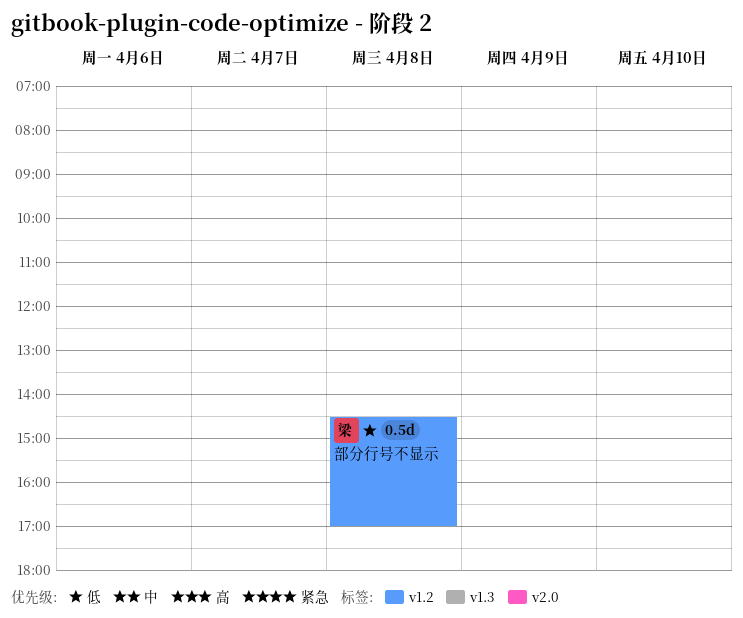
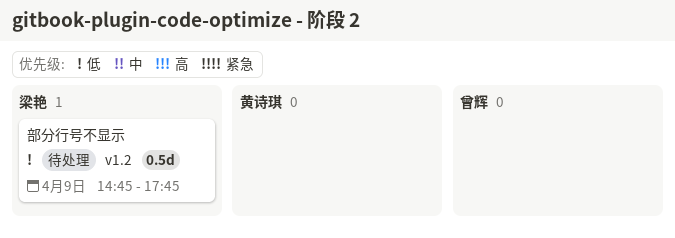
部分行号不显示, day: Apr 8 -> Apr 9
部分行号不显示, begins: 14:30 -> 14:45
部分行号不显示, ends: 17:00 -> 17:45

